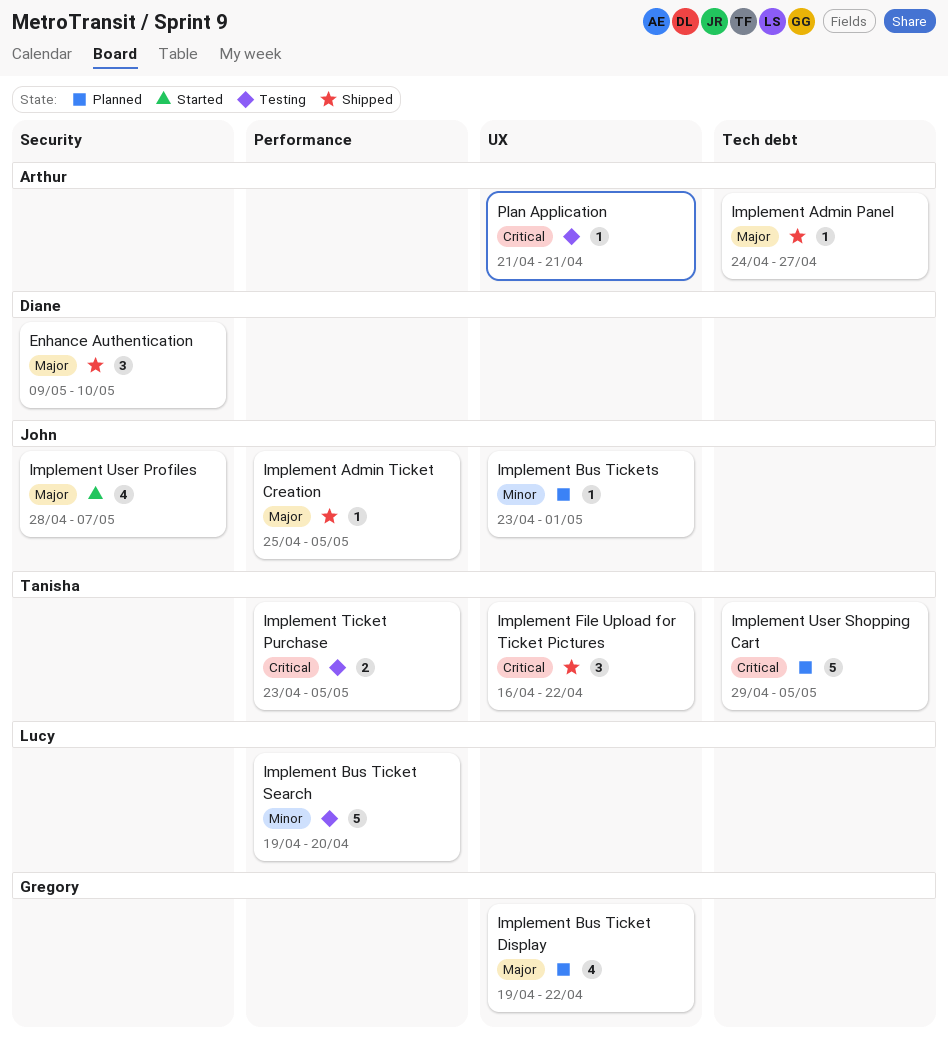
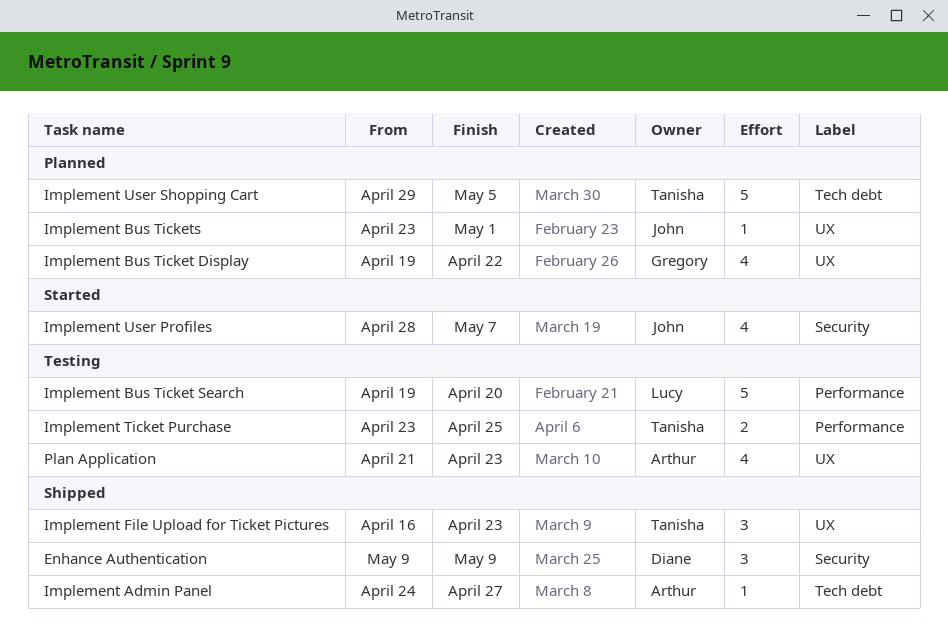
Enhance Authentication, due: May 10 -> May 9
Implement Admin Ticket Creation: present -> none
Implement File Upload for Ticket Pictures, due: Apr 22 -> Apr 23
Implement Ticket Purchase, due: May 5 -> Apr 25
Plan Application, estimate: 1 -> 4
Plan Application, due: Apr 21 -> Apr 23

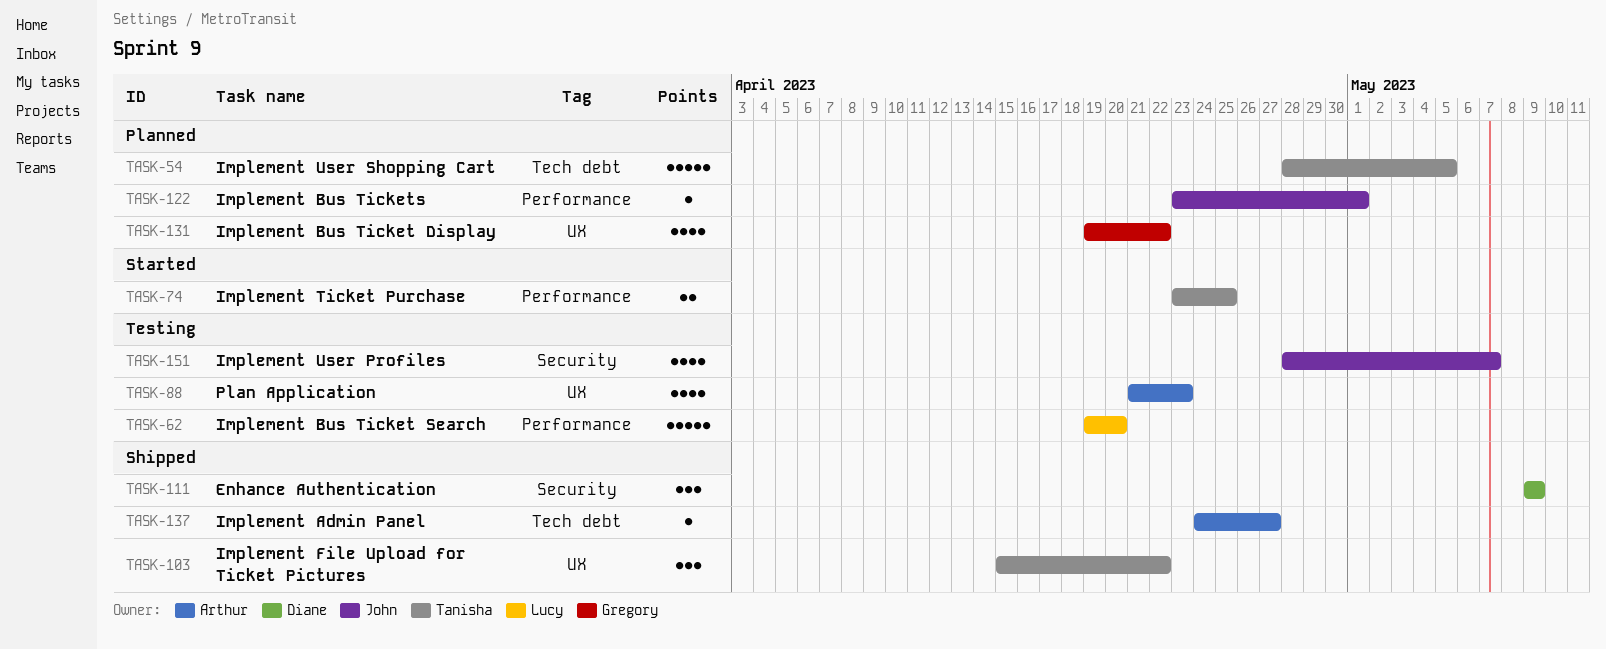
Implement Bus Tickets, label: UX -> Performance
Implement File Upload for Ticket Pictures, start: Apr 16 -> Apr 15
Implement File Upload for Ticket Pictures, due: Apr 23 -> Apr 22
Implement Ticket Purchase, status: Testing -> Started
Implement User Profiles, status: Started -> Testing
Implement User Shopping Cart, start: Apr 29 -> Apr 28

